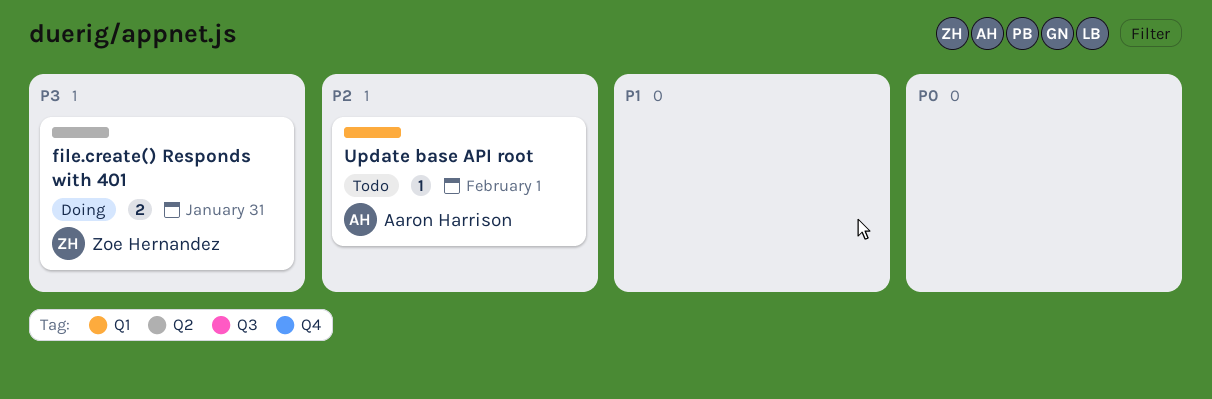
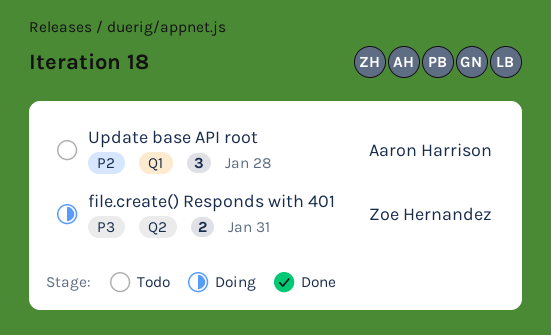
Update base API root, estimate: 1 -> 3
Update base API root, due: Feb 1 -> Jan 28

